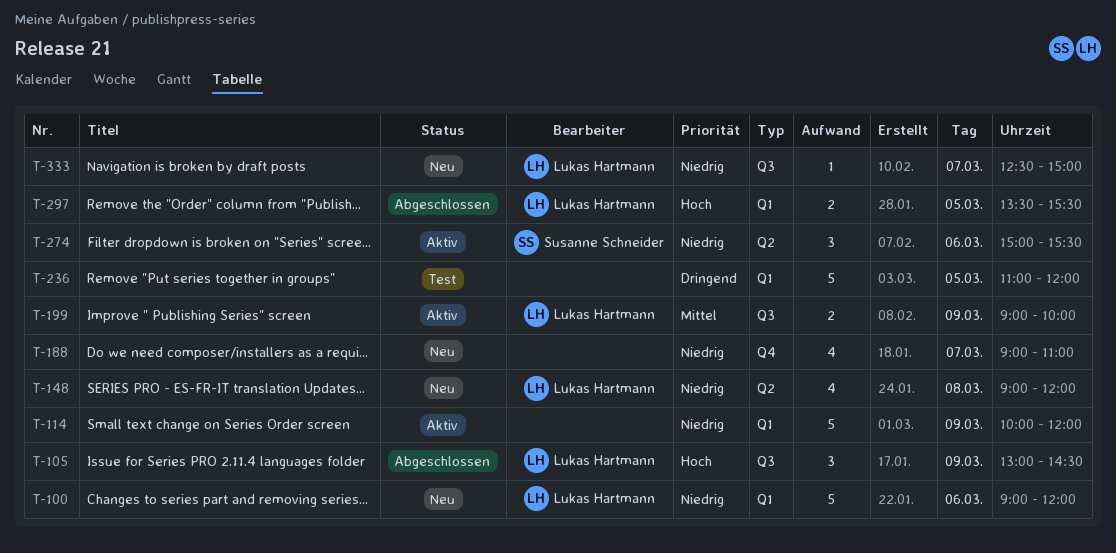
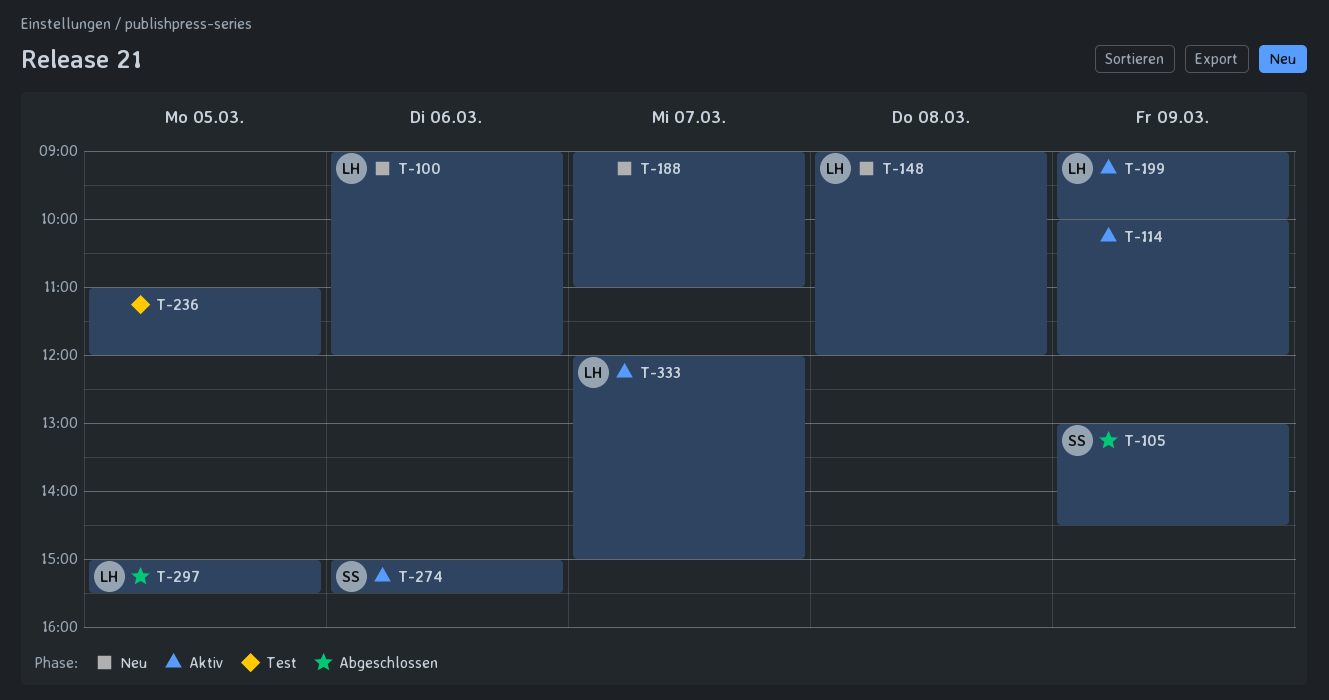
T-105, owner: Lukas Hartmann -> Susanne Schneider
T-297, begins: 13:30 -> 15:00
T-333, status: Neu -> Aktiv
T-333, begins: 12:30 -> 12:00

